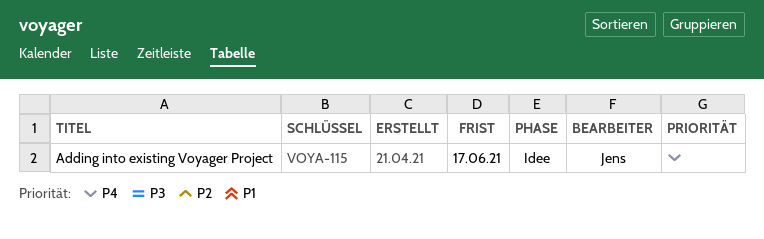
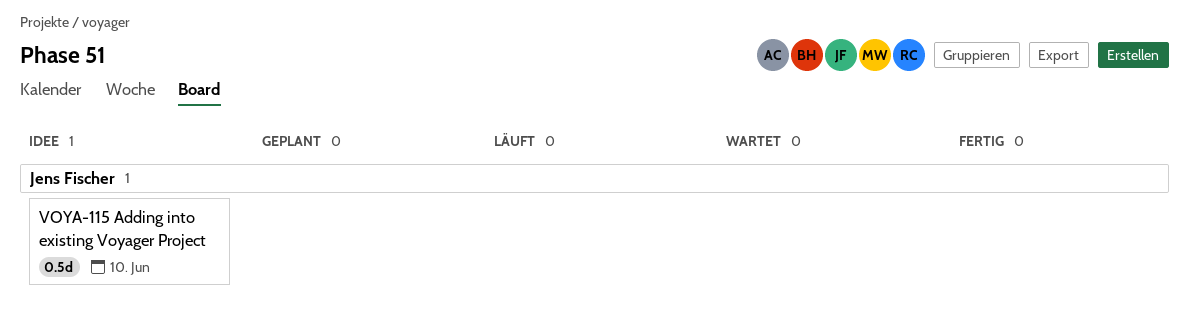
VOYA-115, due: Jun 17 -> Jun 10

